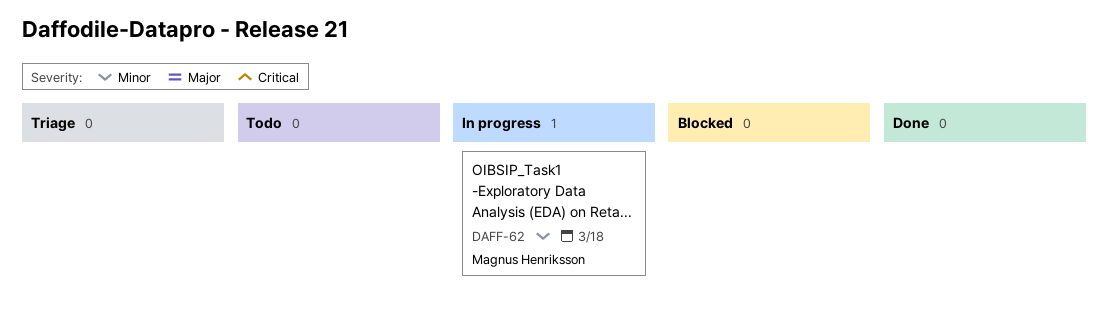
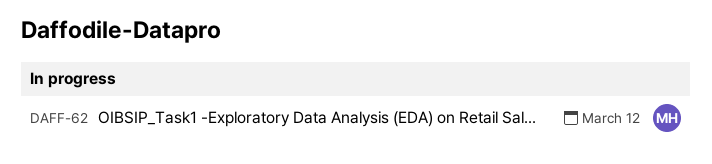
DAFF-62, due: Mar 18 -> Mar 12

